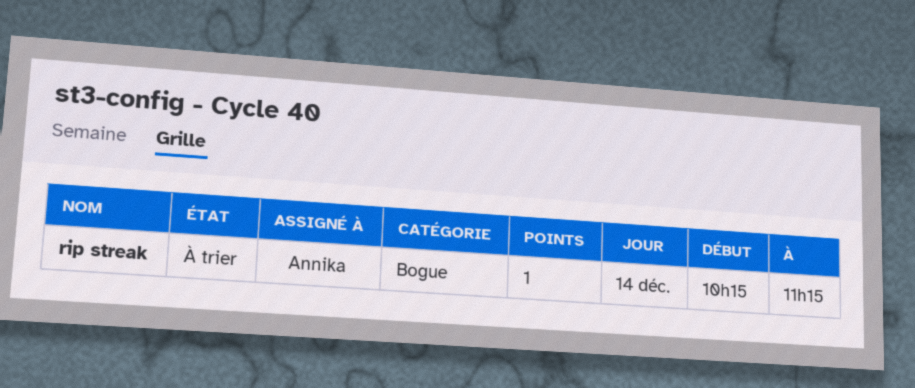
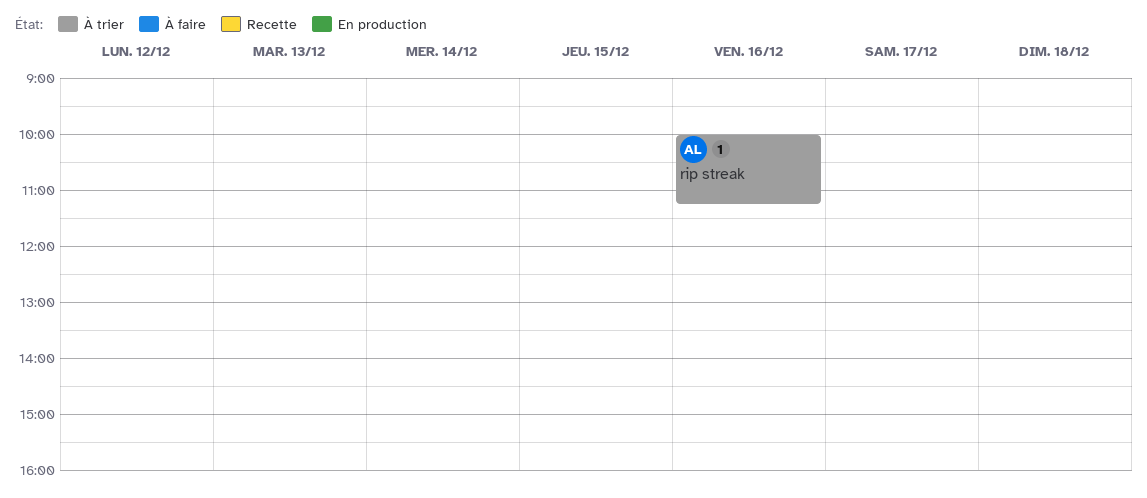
rip streak, day: Dec 14 -> Dec 16
rip streak, begins: 10:15 -> 10:00

